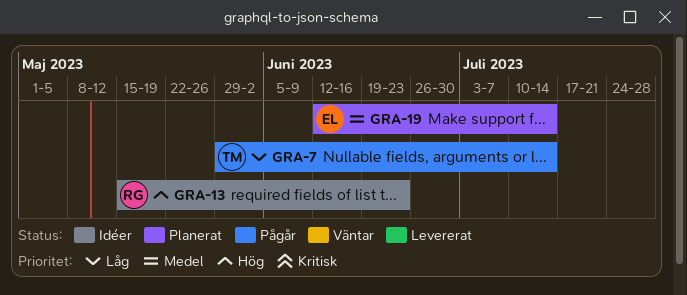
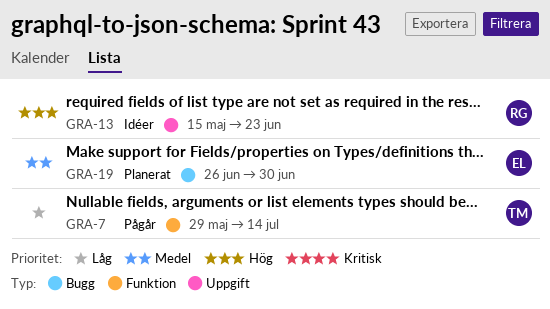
GRA-19, start: Jun 12 -> Jun 26
GRA-19, due: Jul 14 -> Jun 30

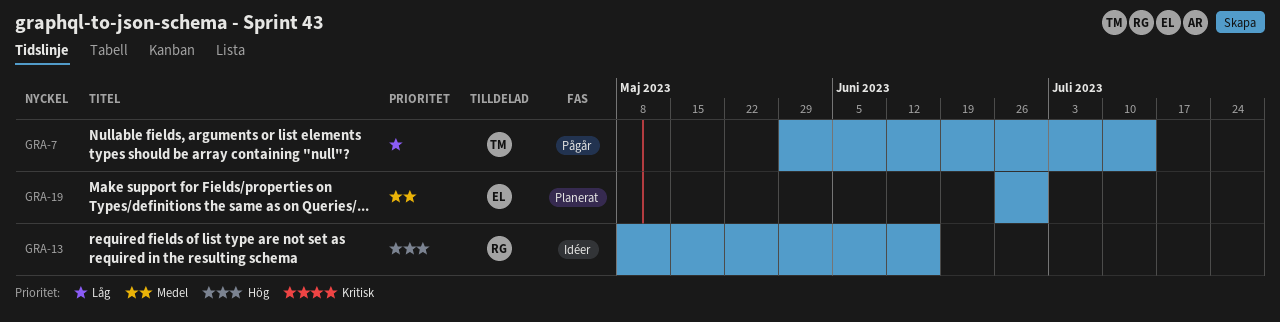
GRA-13, start: May 15 -> May 8
GRA-13, due: Jun 23 -> Jun 16

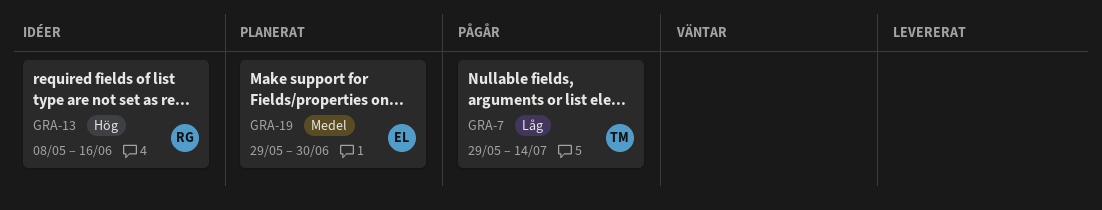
GRA-19, start: Jun 26 -> May 29

